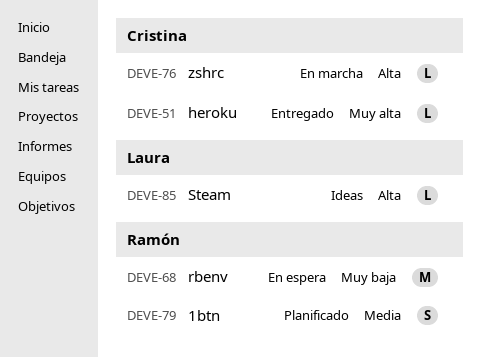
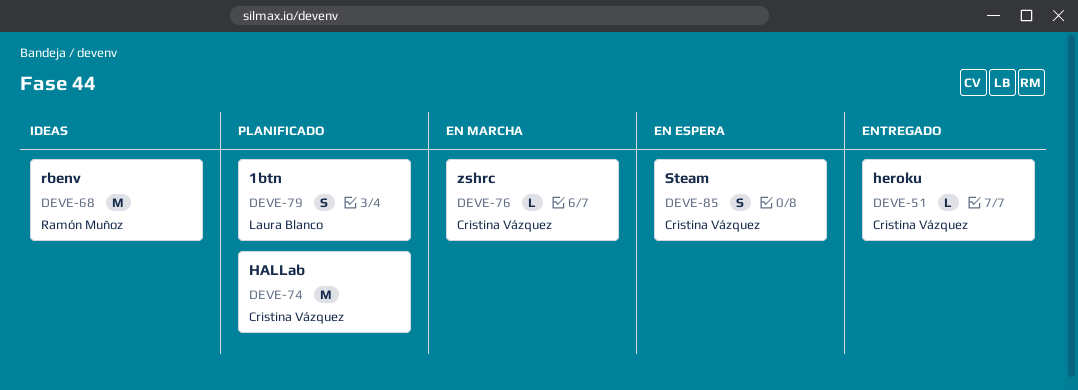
DEVE-68, status: En espera -> Ideas
DEVE-74: none -> present
DEVE-79, owner: Ramón Muñoz -> Laura Blanco
DEVE-85, status: Ideas -> En espera
DEVE-85, owner: Laura Blanco -> Cristina Vázquez
DEVE-85, estimate: L -> S

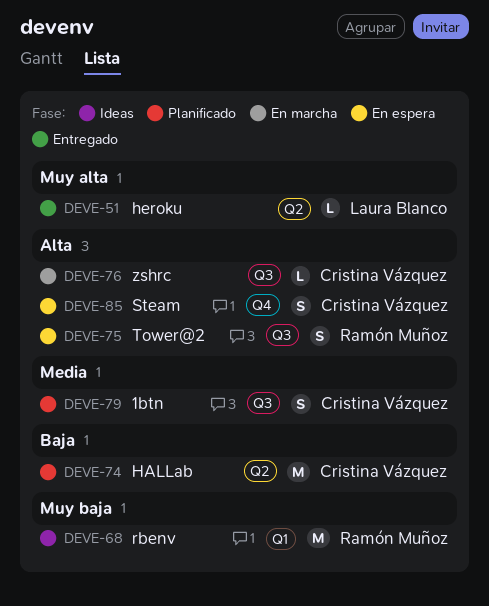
DEVE-51, owner: Cristina Vázquez -> Laura Blanco
DEVE-75: none -> present
DEVE-79, owner: Laura Blanco -> Cristina Vázquez

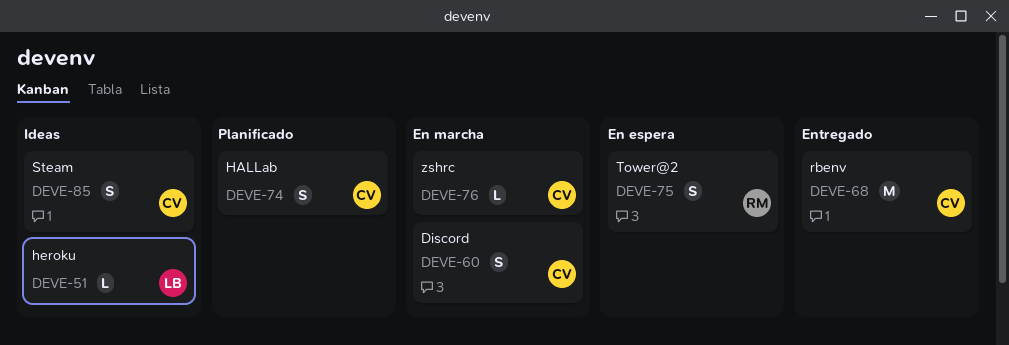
DEVE-51, status: Entregado -> Ideas
DEVE-60: none -> present
DEVE-68, status: Ideas -> Entregado
DEVE-68, owner: Ramón Muñoz -> Cristina Vázquez
DEVE-74, estimate: M -> S
DEVE-79: present -> none
DEVE-85, status: En espera -> Ideas

